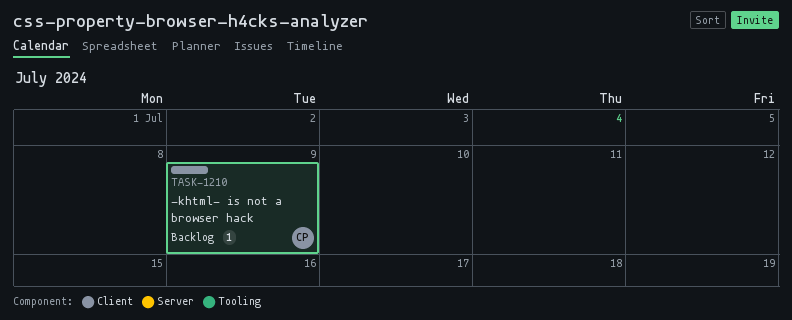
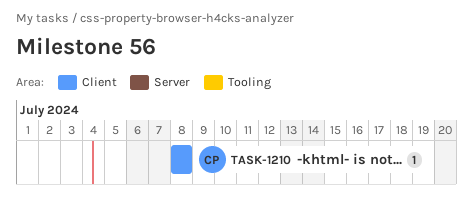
TASK-1210, due: Jul 9 -> Jul 8

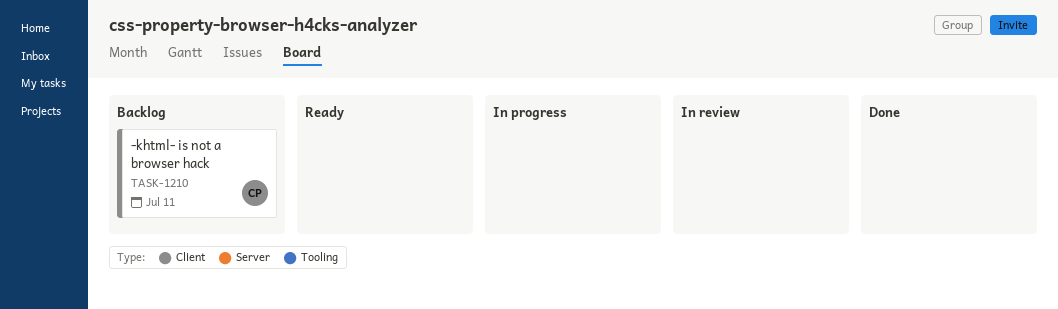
TASK-1210, due: Jul 8 -> Jul 11

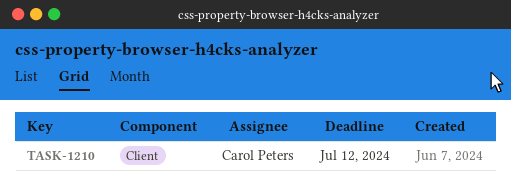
TASK-1210, due: Jul 11 -> Jul 12

